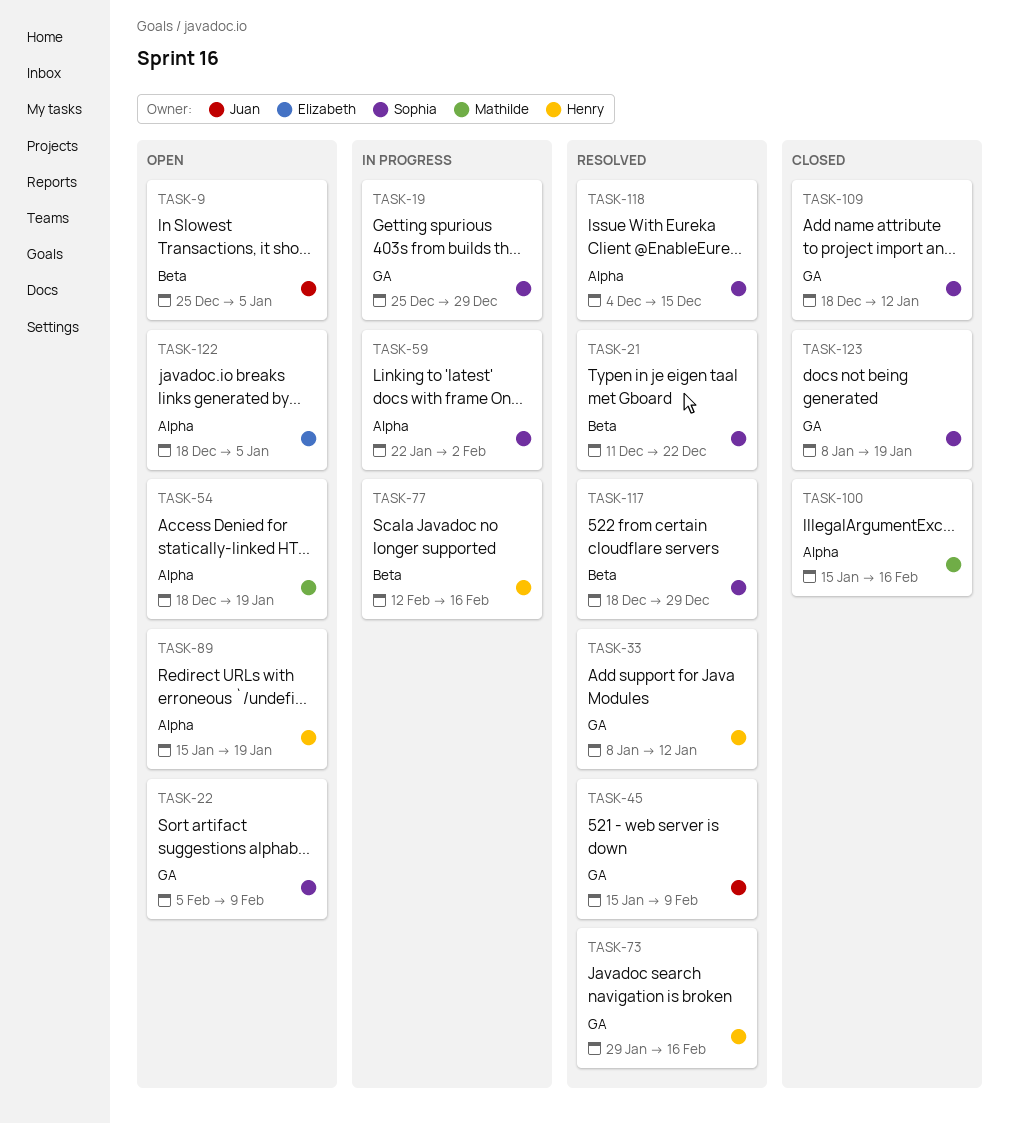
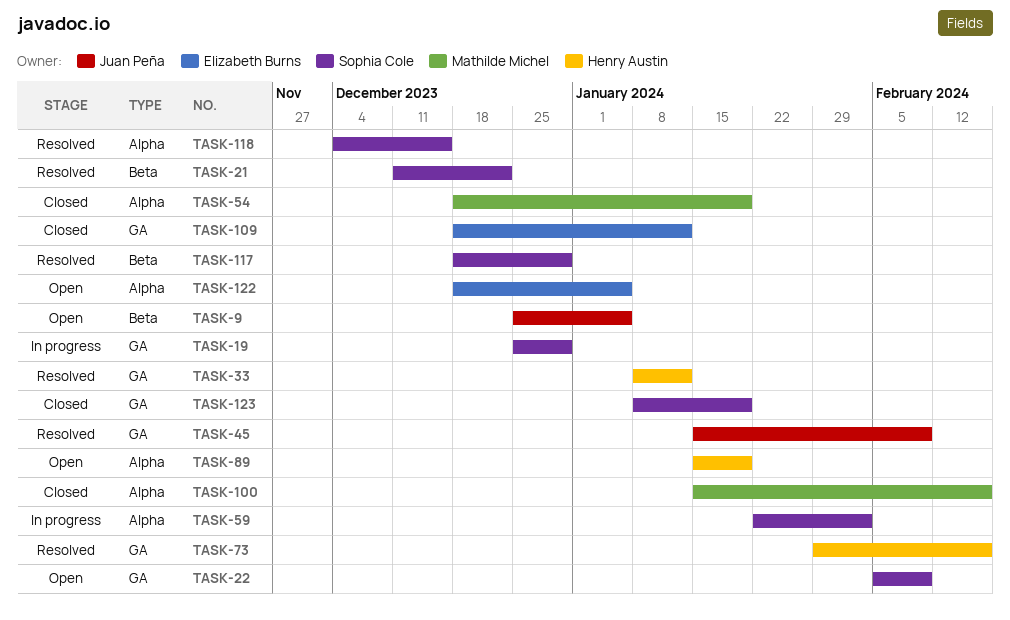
TASK-54, status: Open -> Closed
TASK-77: present -> none
TASK-109, owner: Sophia Cole -> Elizabeth Burns

